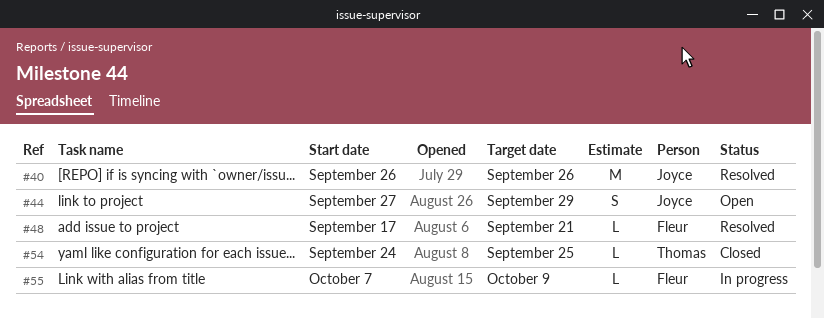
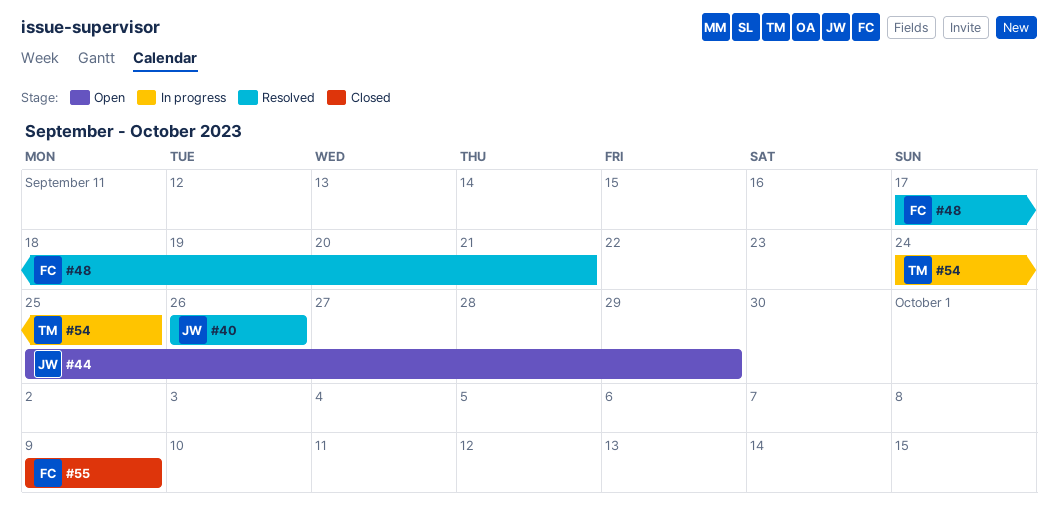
#44, start: Sep 27 -> Sep 25
#54, status: Closed -> In progress
#55, status: In progress -> Closed
#55, start: Oct 7 -> Oct 9

